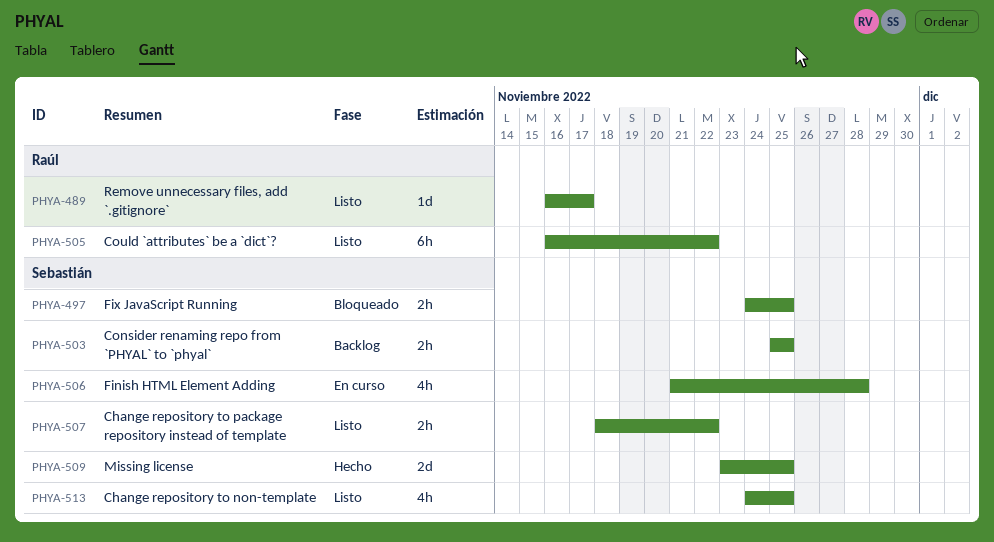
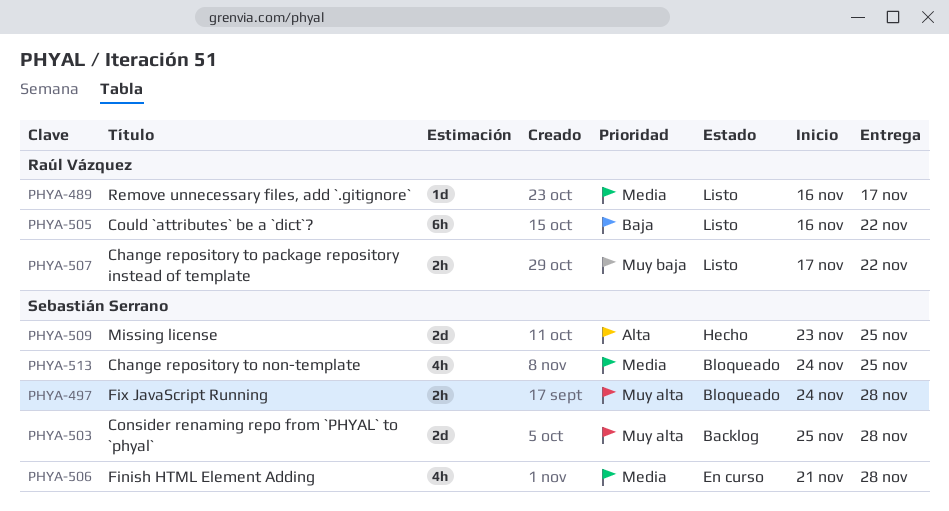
PHYA-497, due: Nov 25 -> Nov 28
PHYA-503, estimate: 2h -> 2d
PHYA-503, due: Nov 25 -> Nov 28
PHYA-507, owner: Sebastián Serrano -> Raúl Vázquez
PHYA-507, start: Nov 18 -> Nov 17
PHYA-513, status: Listo -> Bloqueado

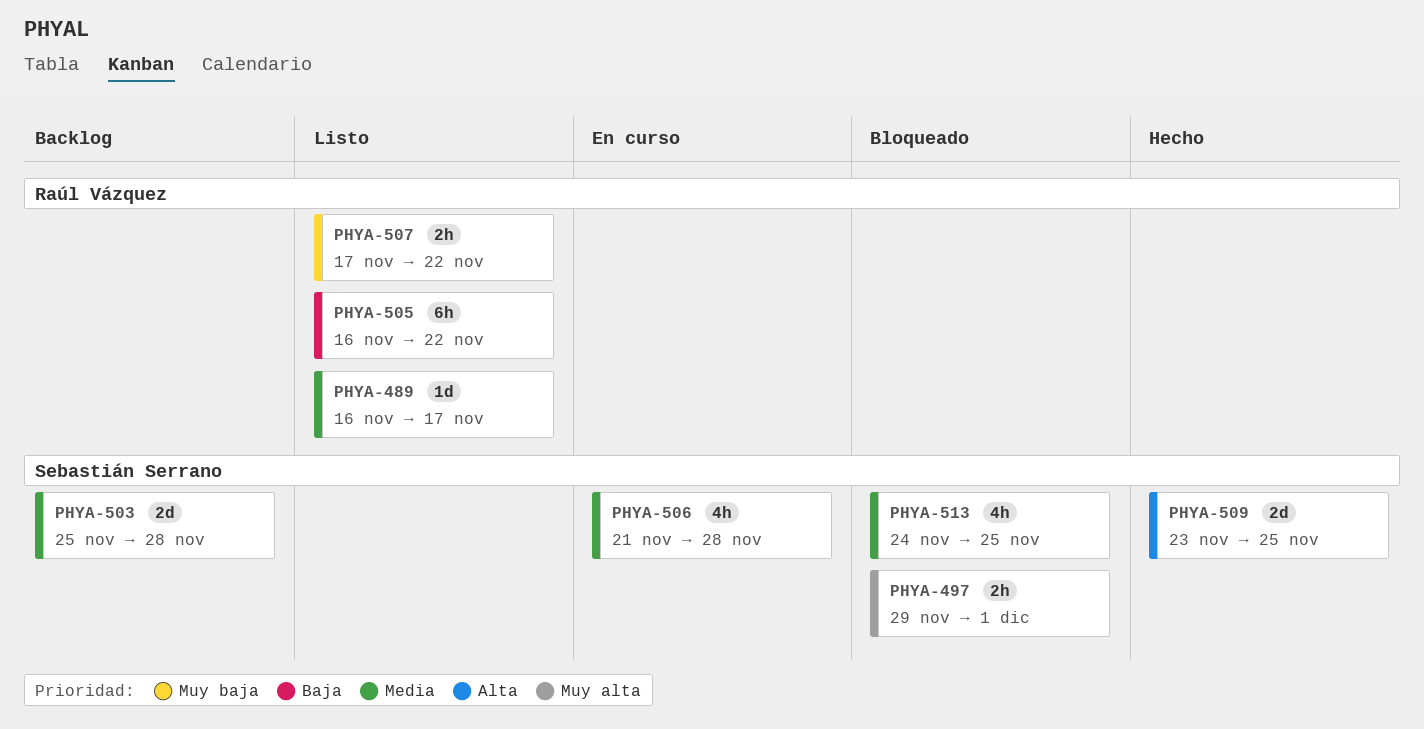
PHYA-497, start: Nov 24 -> Nov 29
PHYA-497, due: Nov 28 -> Dec 1
PHYA-503, priority: Muy alta -> Media

